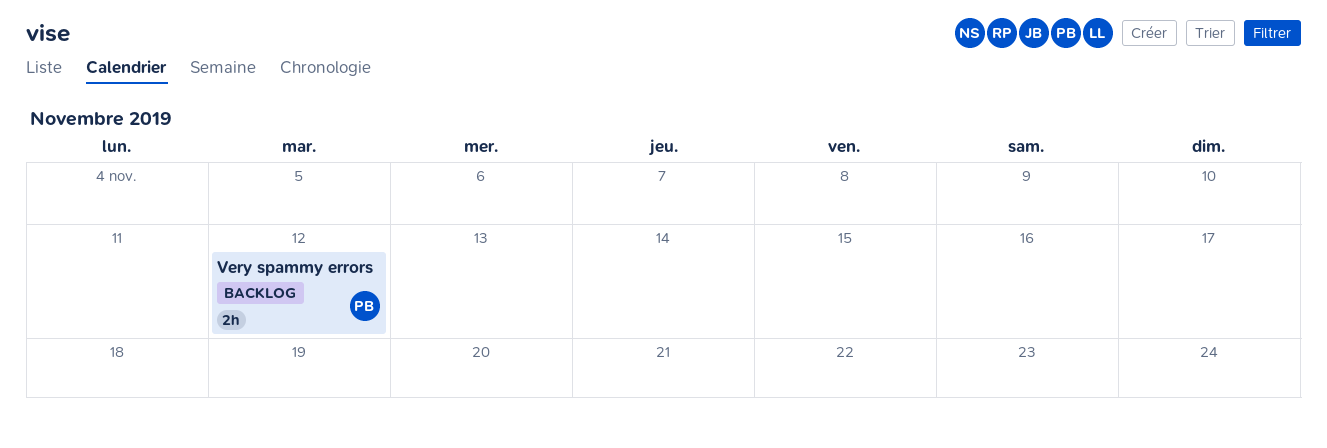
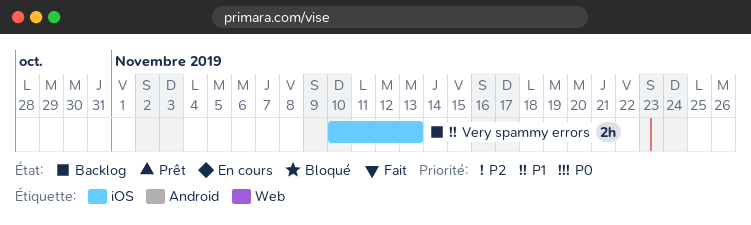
Very spammy errors, due: Nov 12 -> Nov 13

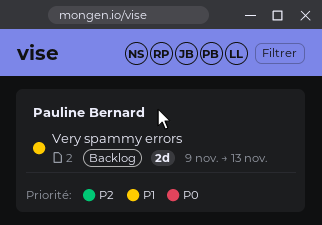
Very spammy errors, estimate: 2h -> 2d
Very spammy errors, start: Nov 10 -> Nov 9

